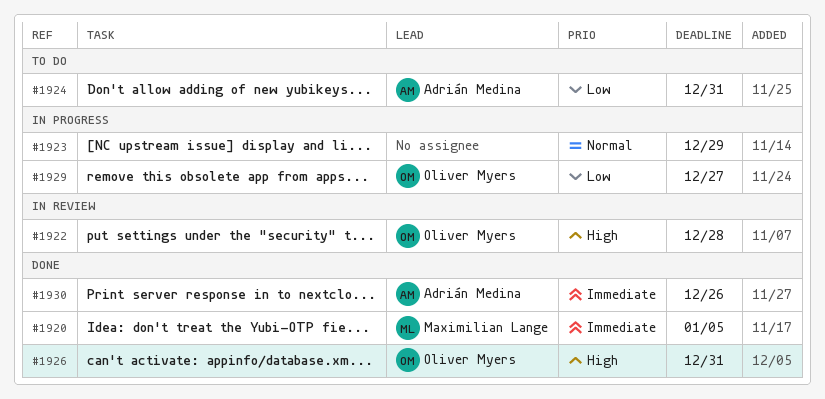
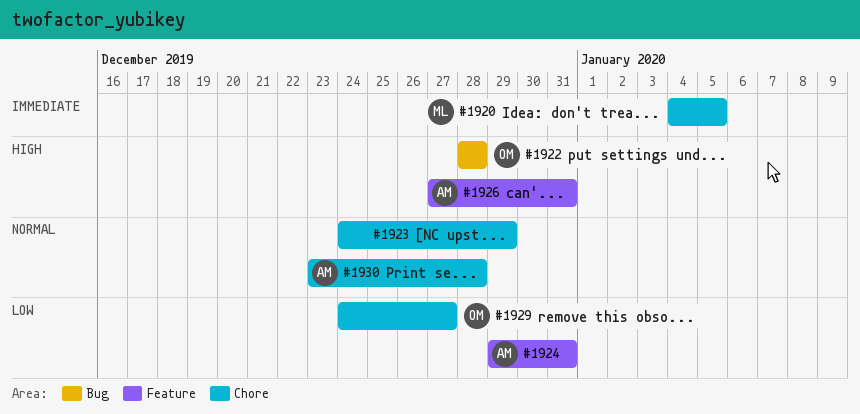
#1926, owner: Oliver Myers -> Adrián Medina
#1930, priority: Immediate -> Normal
#1930, due: Dec 26 -> Dec 28

